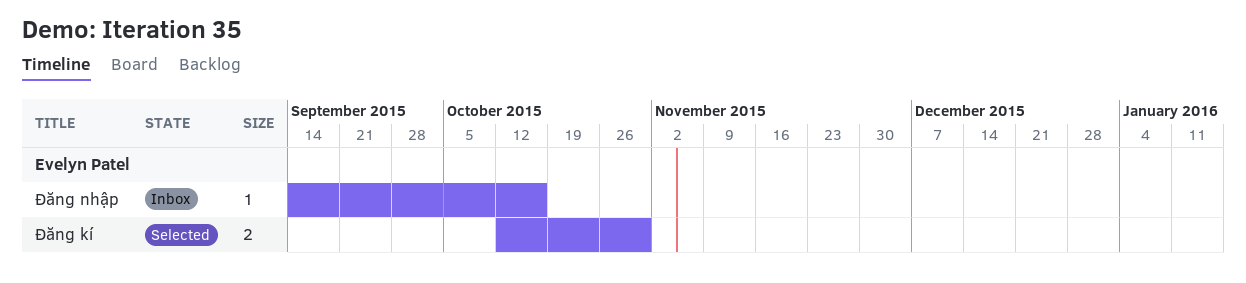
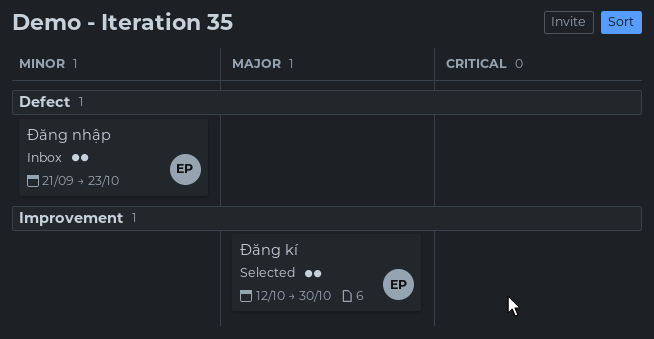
Đăng nhập, estimate: 1 -> 2
Đăng nhập, start: Sep 14 -> Sep 21
Đăng nhập, due: Oct 16 -> Oct 23

